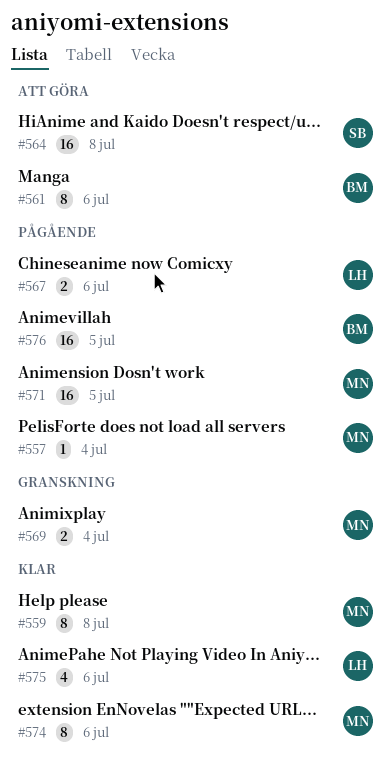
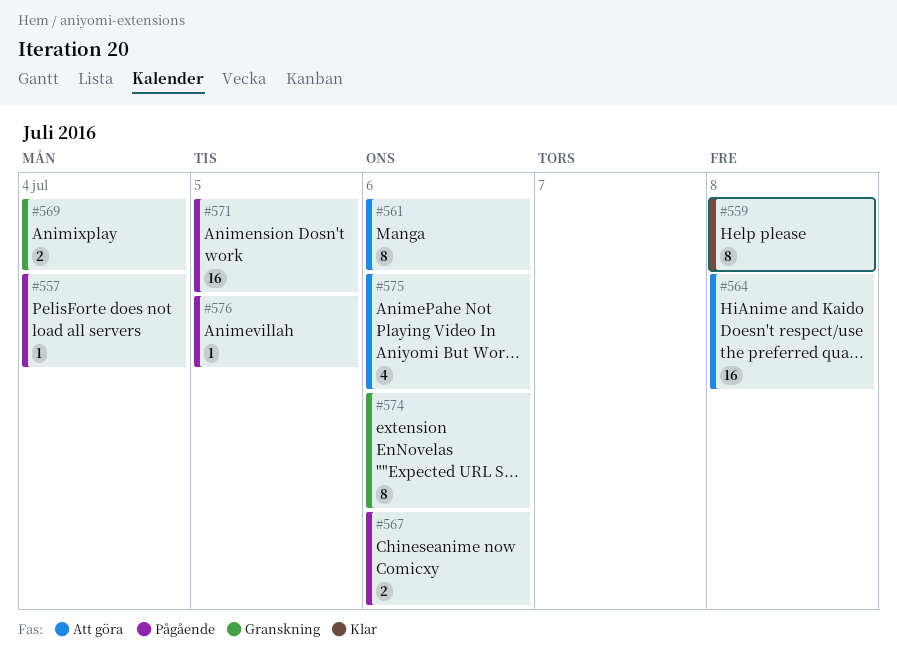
#574, status: Klar -> Granskning
#575, status: Klar -> Att göra
#576, estimate: 16 -> 1

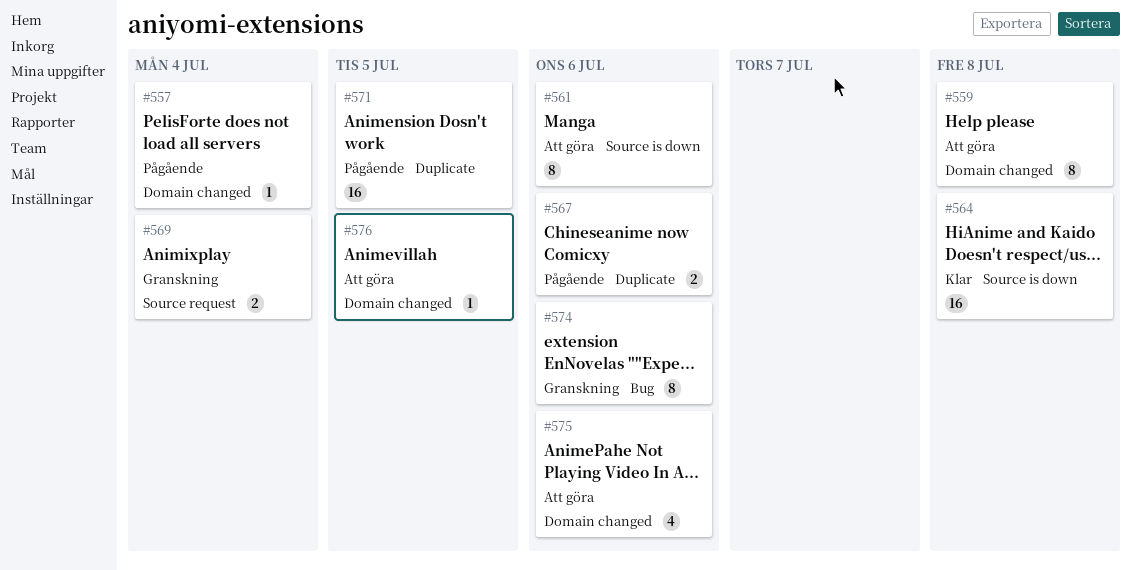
#559, status: Klar -> Att göra
#564, status: Att göra -> Klar
#576, status: Pågående -> Att göra

